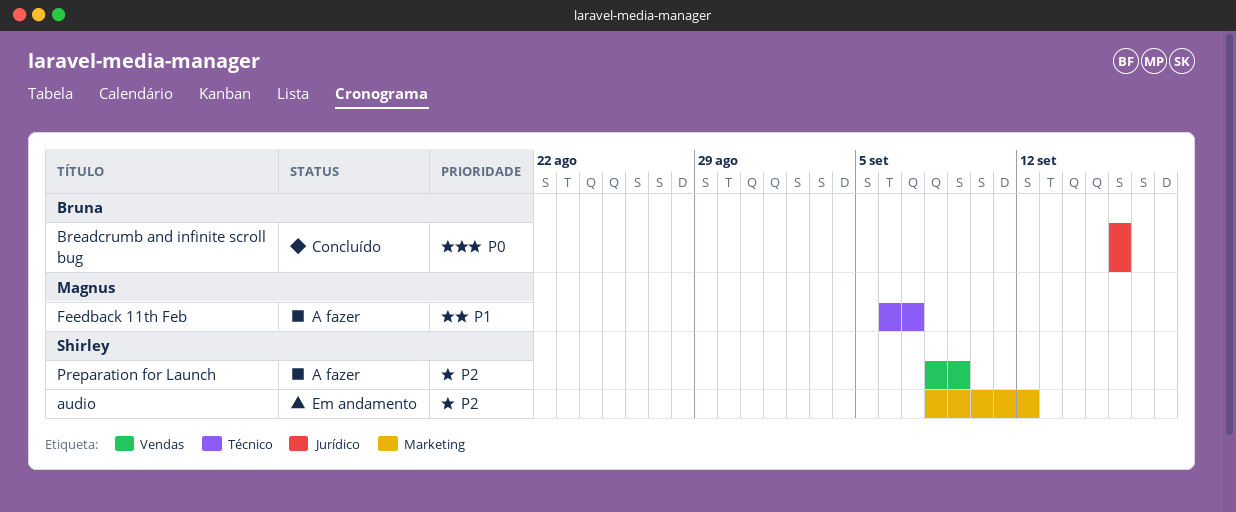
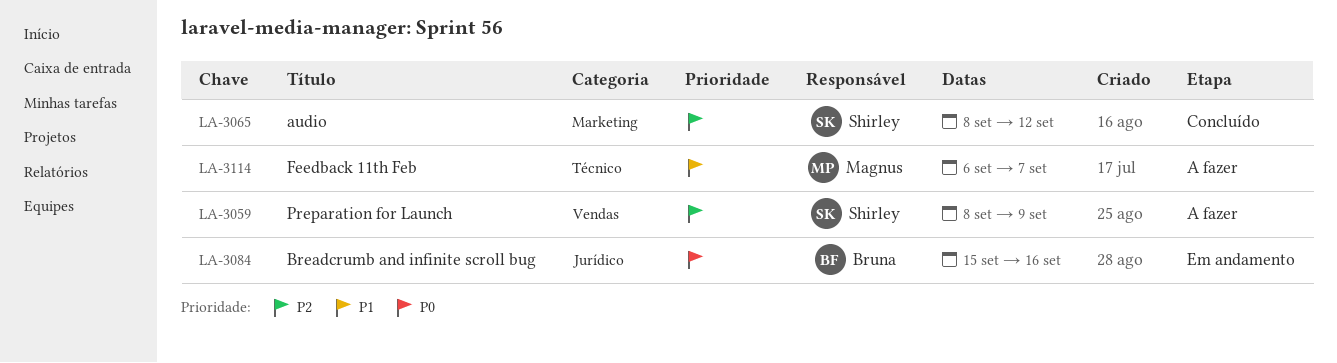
audio, status: Em andamento -> Concluído
Breadcrumb and infinite scroll bug, status: Concluído -> Em andamento
Breadcrumb and infinite scroll bug, start: Sep 16 -> Sep 15

